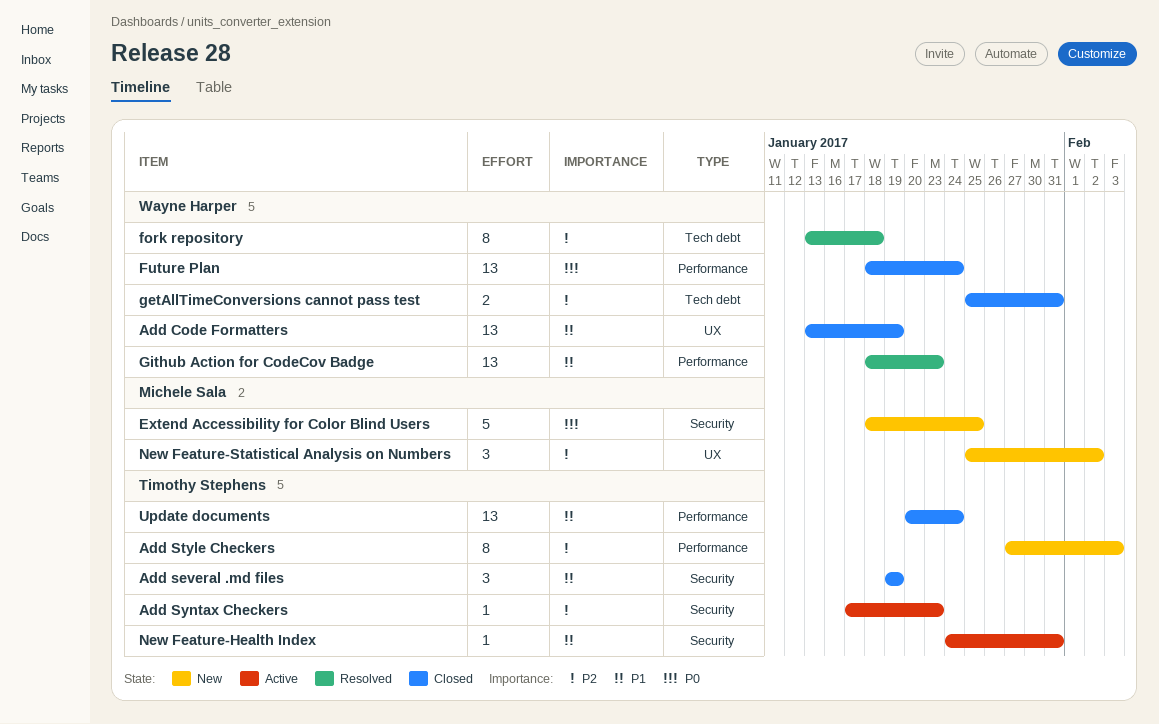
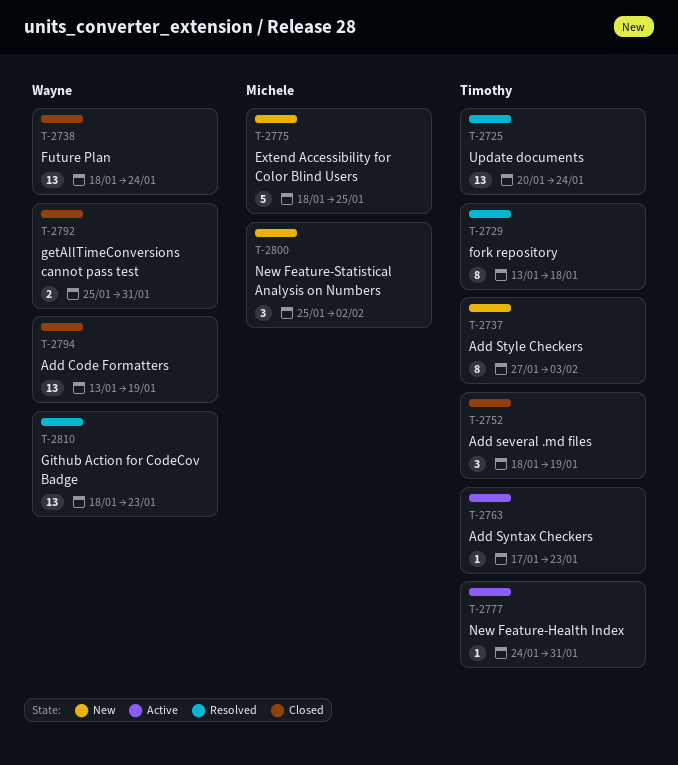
Add several .md files, start: Jan 19 -> Jan 18
fork repository, owner: Wayne Harper -> Timothy Stephens
Update documents, status: Closed -> Resolved

